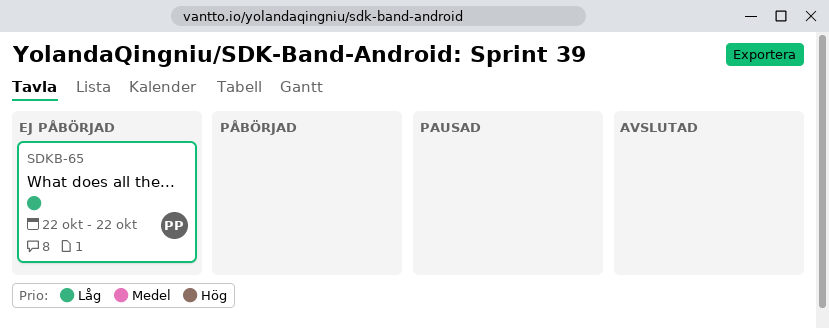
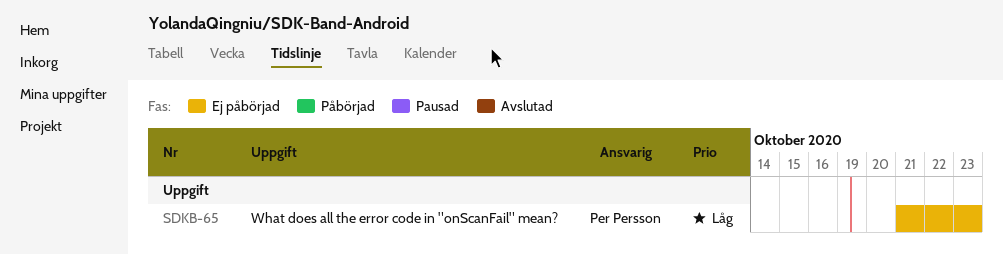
SDKB-65, start: Oct 22 -> Oct 21
SDKB-65, due: Oct 22 -> Oct 23

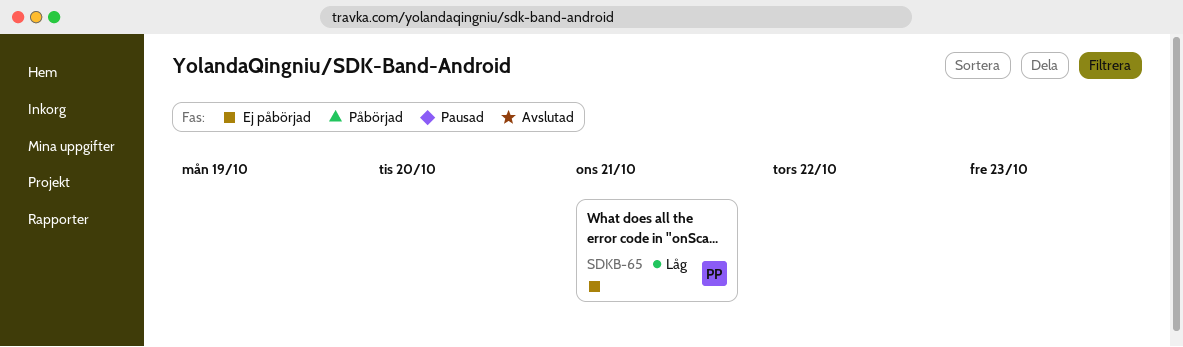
SDKB-65, due: Oct 23 -> Oct 21

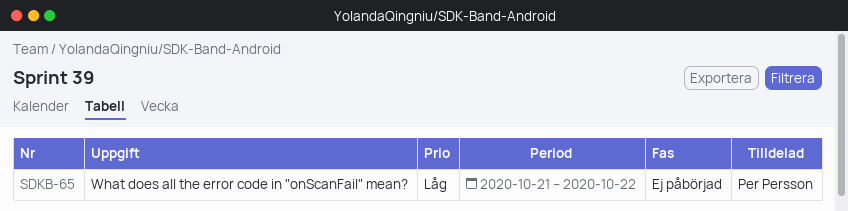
SDKB-65, due: Oct 21 -> Oct 22

